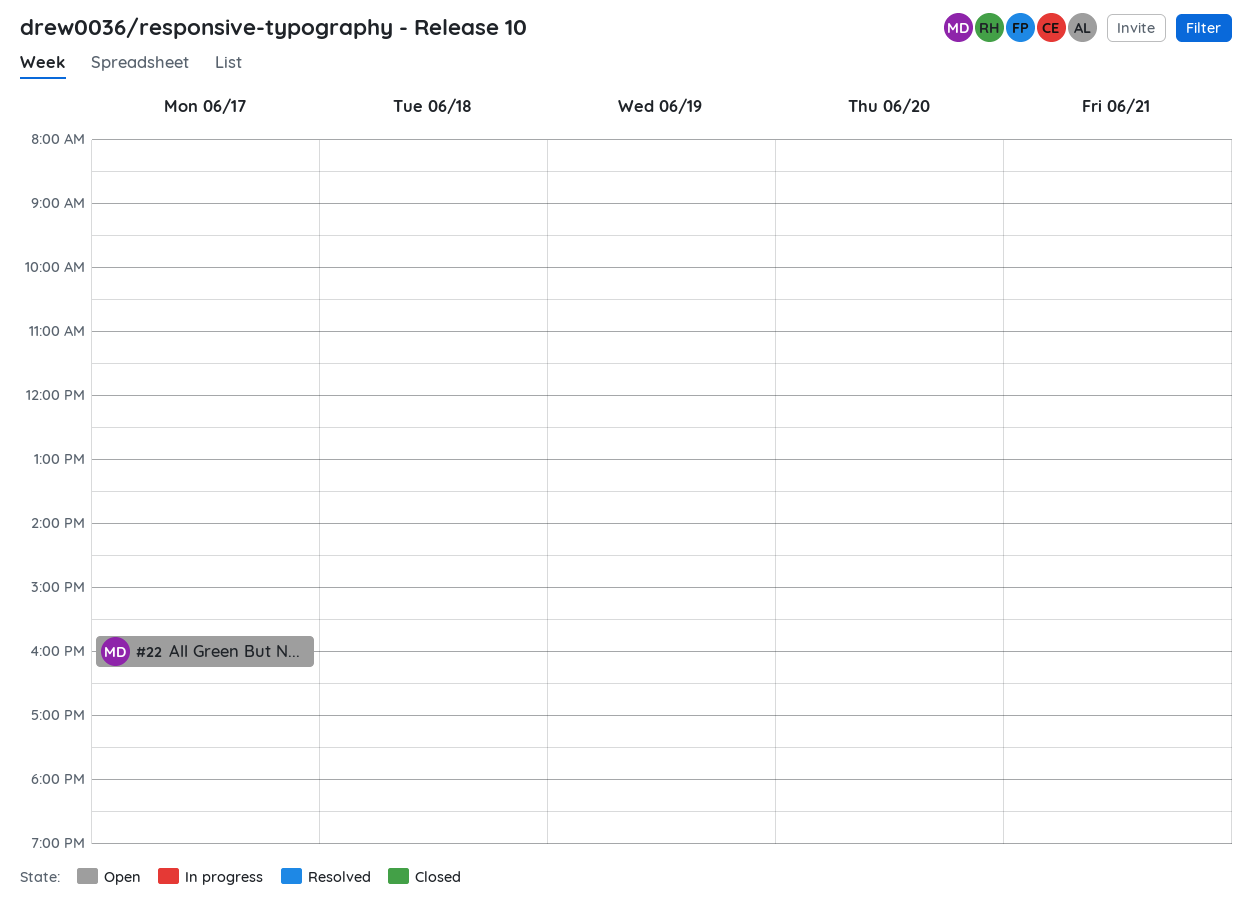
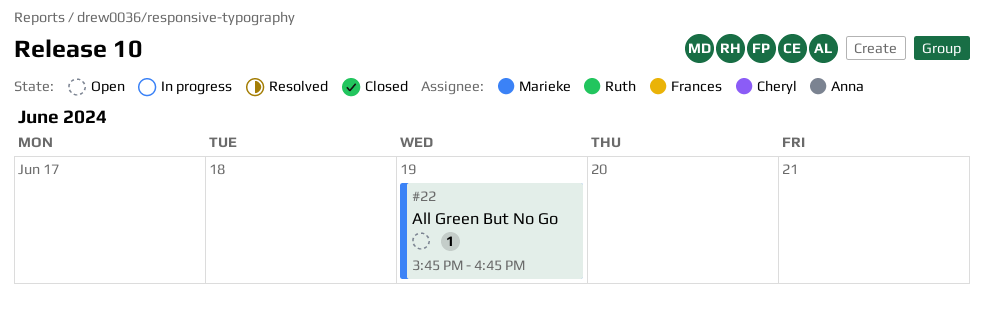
#22, day: Jun 17 -> Jun 19
#22, ends: 16:15 -> 16:45

